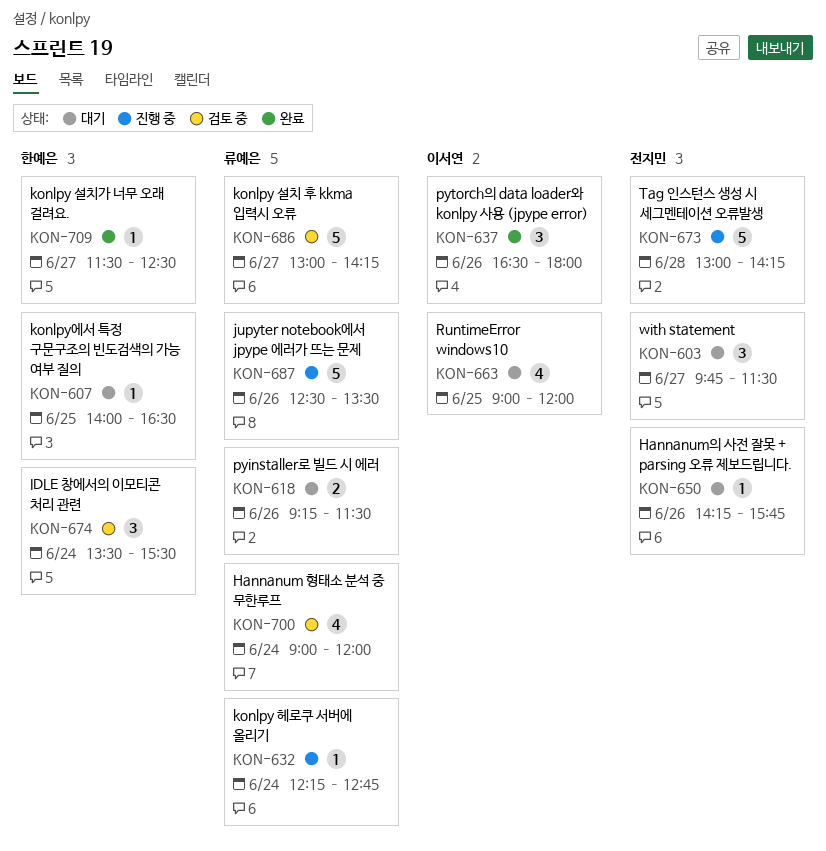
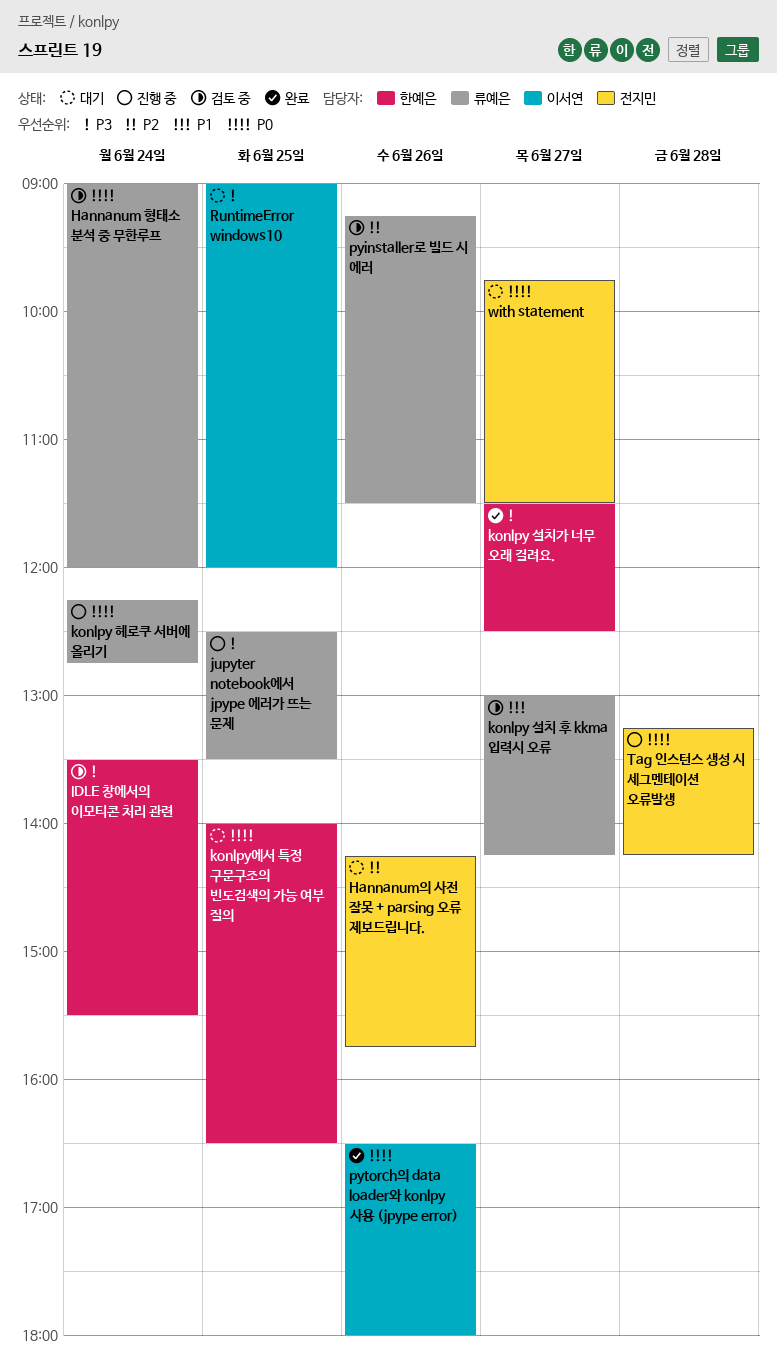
jupyter notebook에서 jpype 에러가 뜨는 문제, day: Jun 26 -> Jun 25
pyinstaller로 빌드 시 에러, status: 대기 -> 검토 중
Tag 인스턴스 생성 시 세그멘테이션 오류발생, begins: 13:00 -> 13:15

